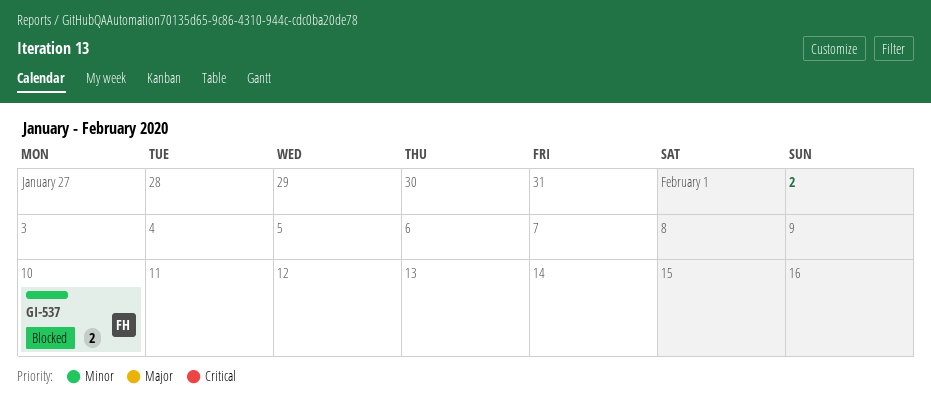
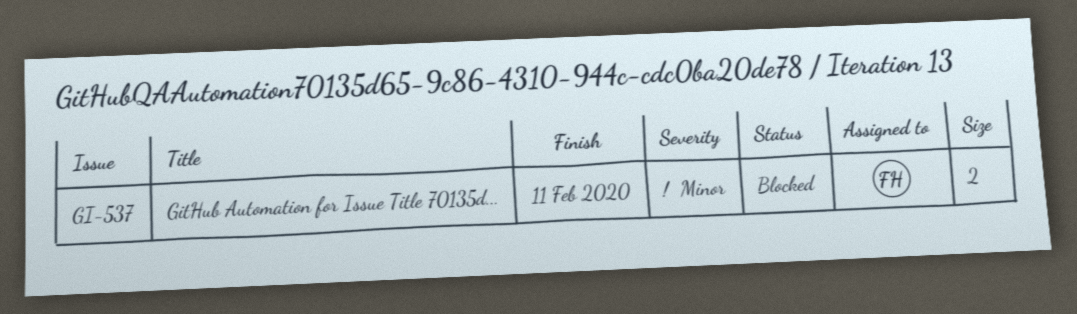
GI-537, due: Feb 10 -> Feb 11

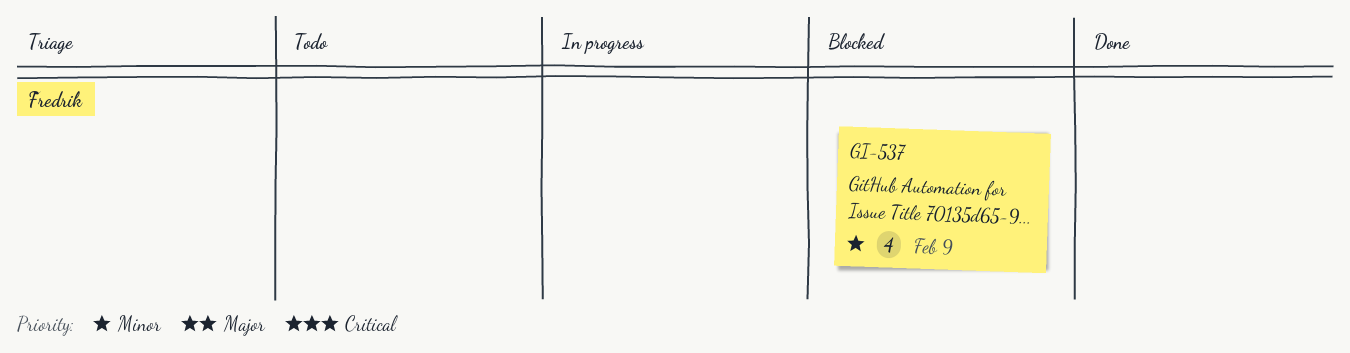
GI-537, estimate: 2 -> 4
GI-537, due: Feb 11 -> Feb 9

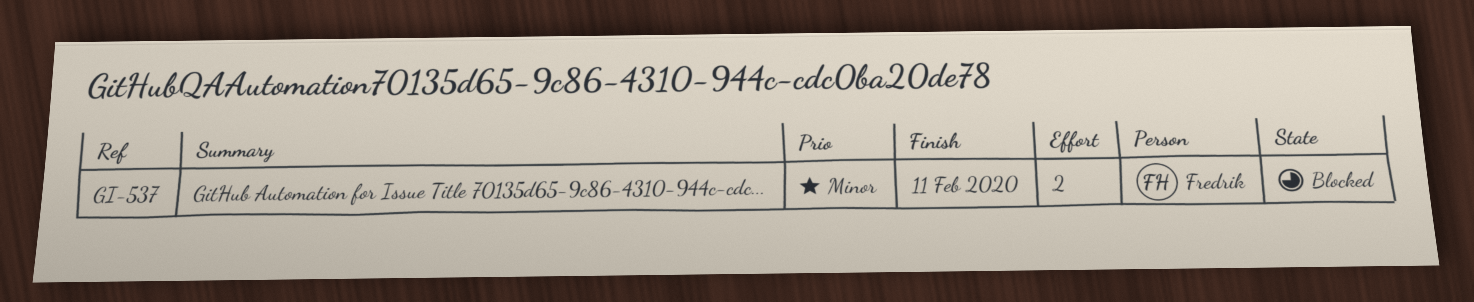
GI-537, estimate: 4 -> 2
GI-537, due: Feb 9 -> Feb 11

